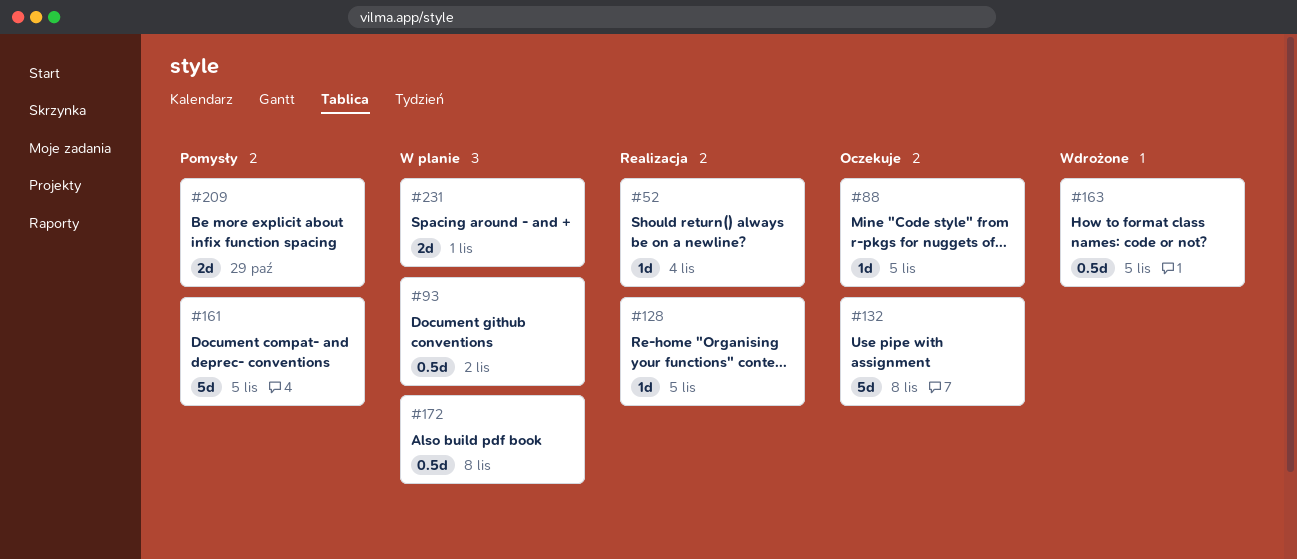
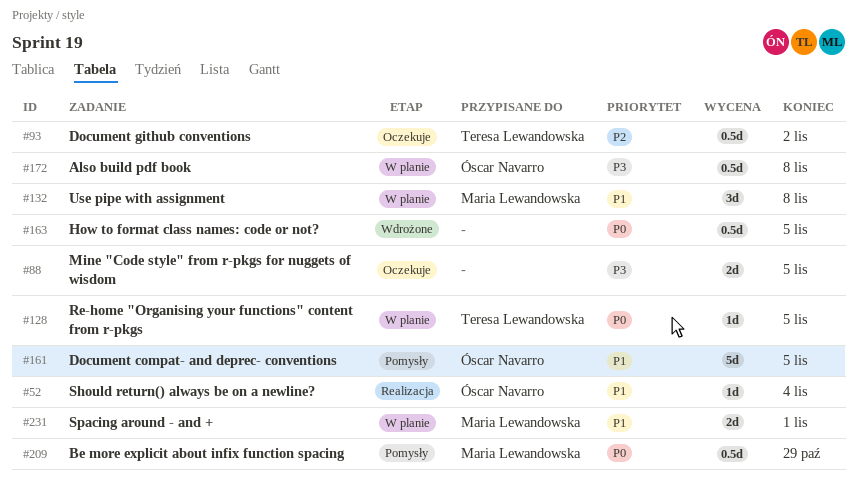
#88, estimate: 1d -> 2d
#93, status: W planie -> Oczekuje
#128, status: Realizacja -> W planie
#132, status: Oczekuje -> W planie
#132, estimate: 5d -> 3d
#209, estimate: 2d -> 0.5d

